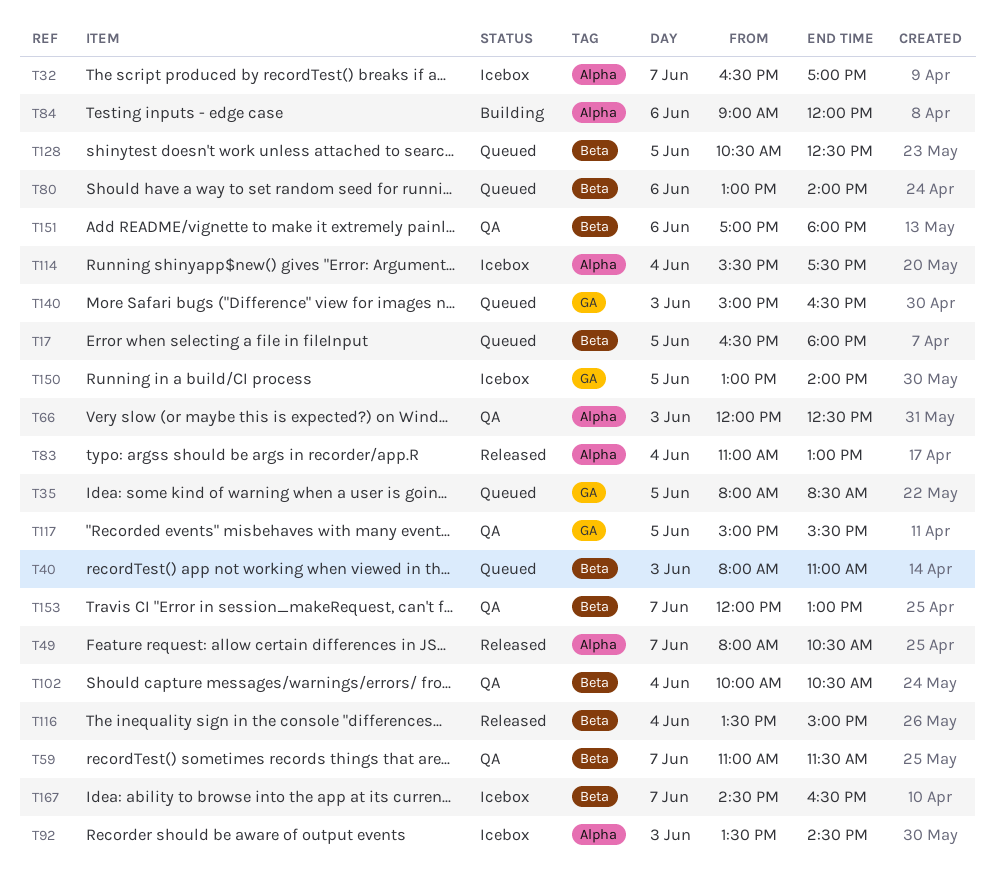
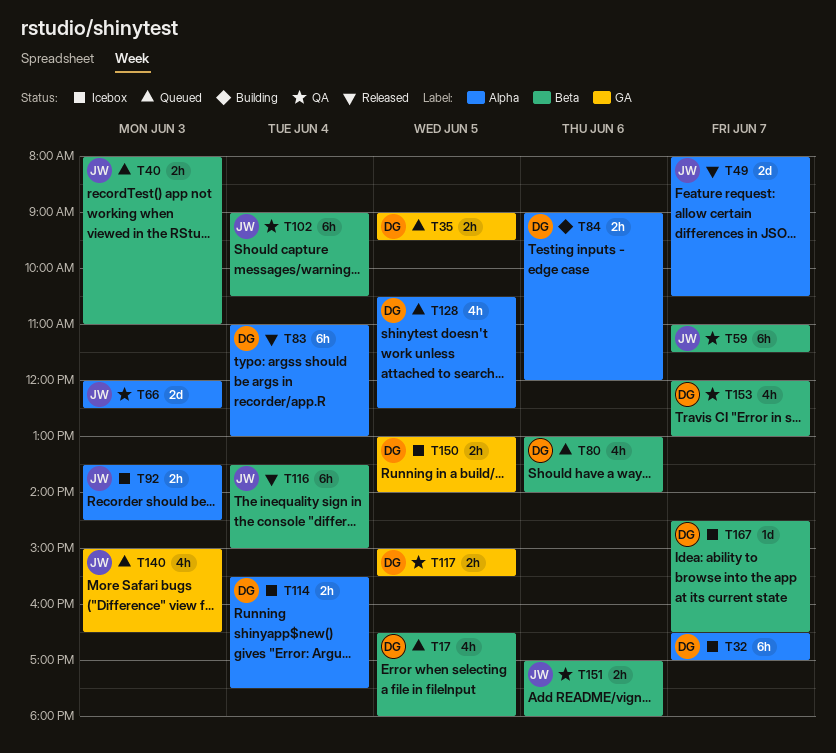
T35, begins: 08:00 -> 09:00
T35, ends: 08:30 -> 09:30
T102, begins: 10:00 -> 09:00
T128, label: Beta -> Alpha

